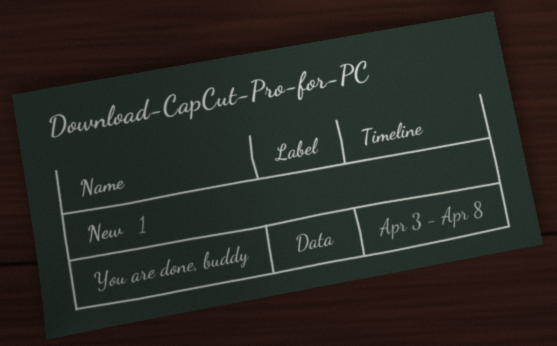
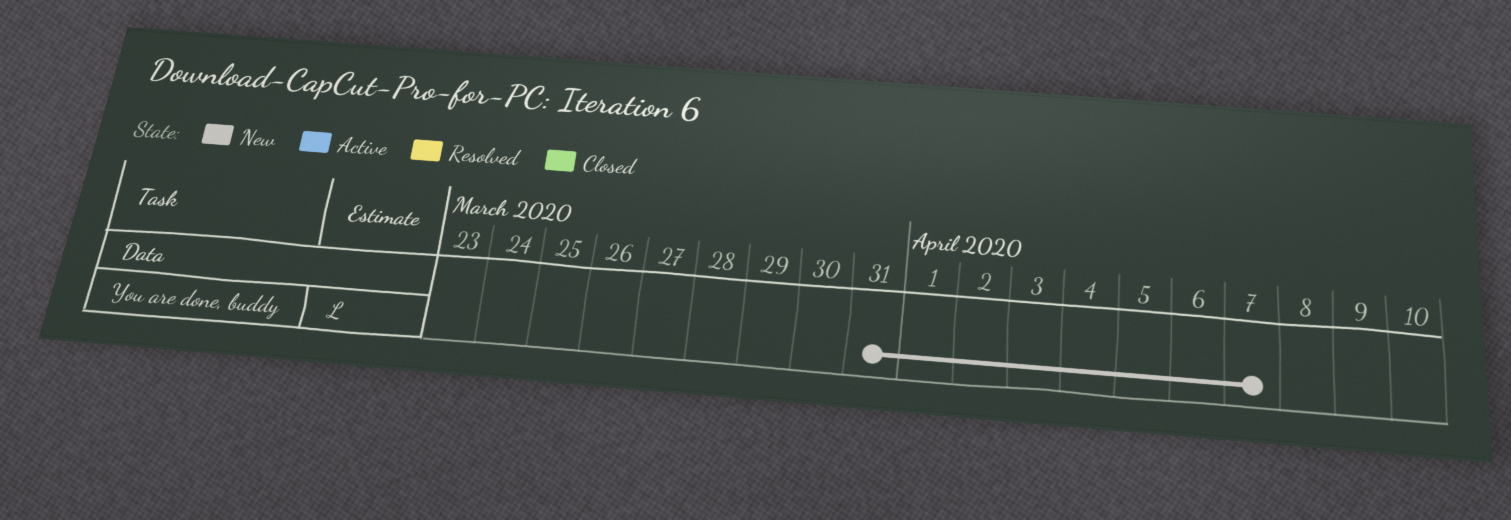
You are done, buddy, start: Apr 3 -> Mar 31
You are done, buddy, due: Apr 8 -> Apr 7

